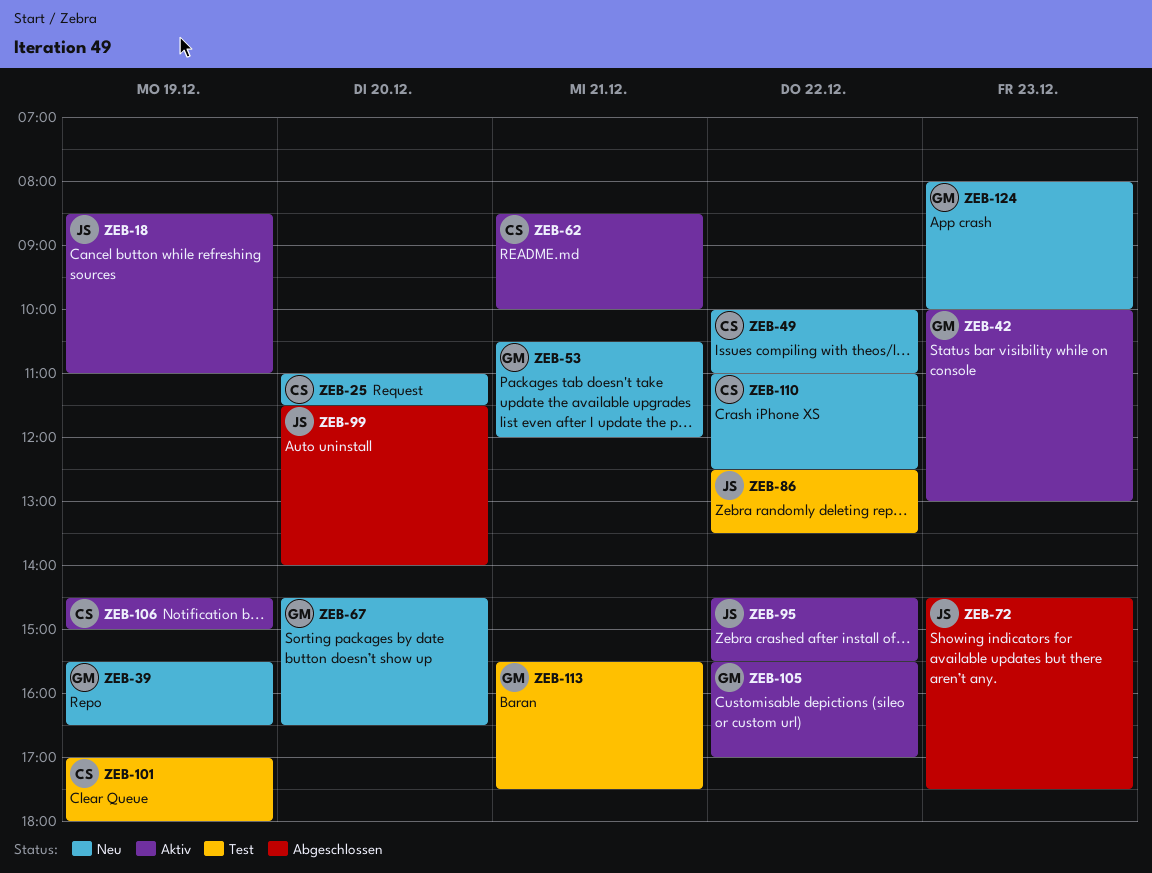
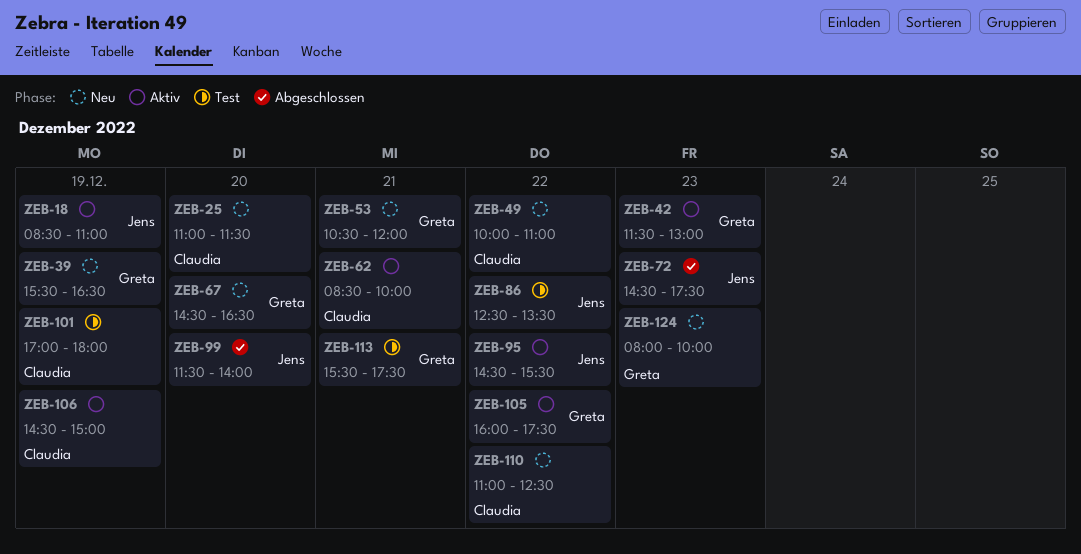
ZEB-42, begins: 10:00 -> 11:30
ZEB-105, begins: 15:30 -> 16:00
ZEB-105, ends: 17:00 -> 17:30

